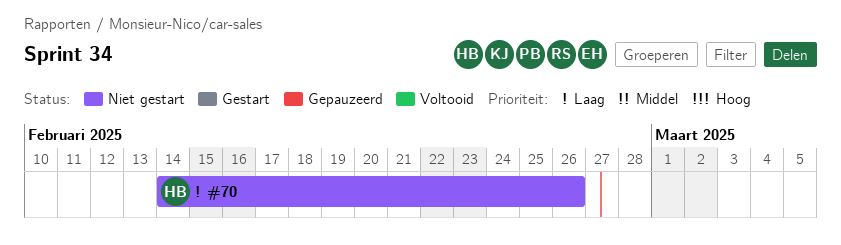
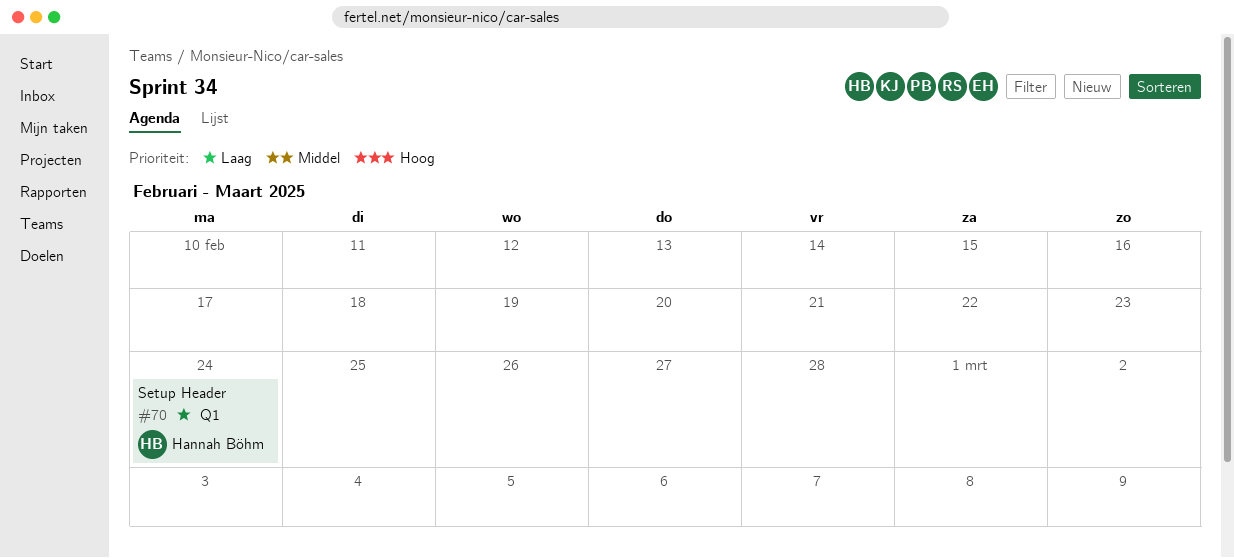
#70, due: Feb 26 -> Feb 24

